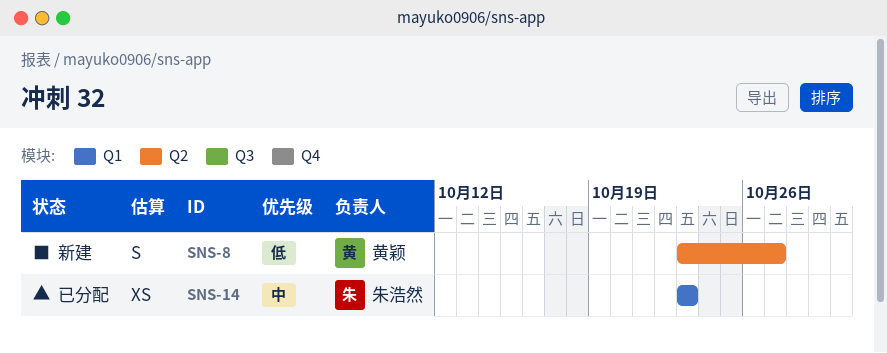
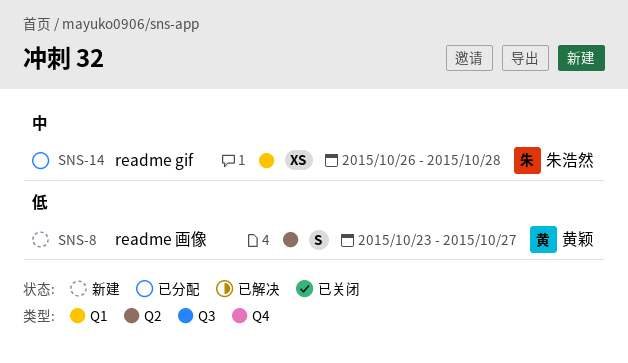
SNS-14, start: Oct 23 -> Oct 26
SNS-14, due: Oct 23 -> Oct 28

